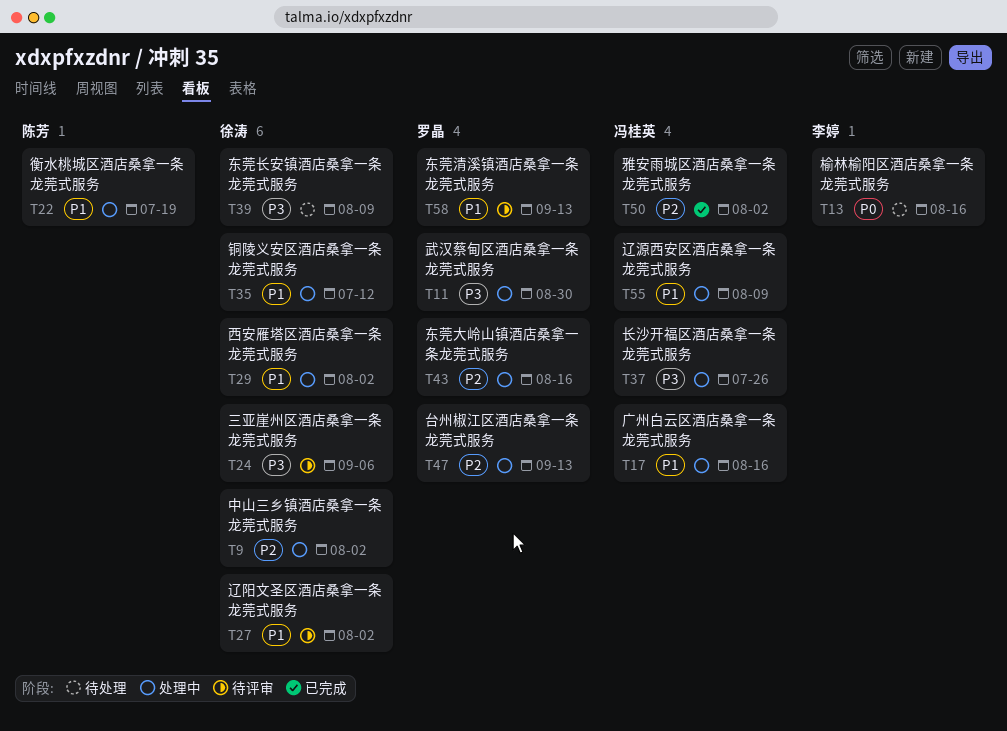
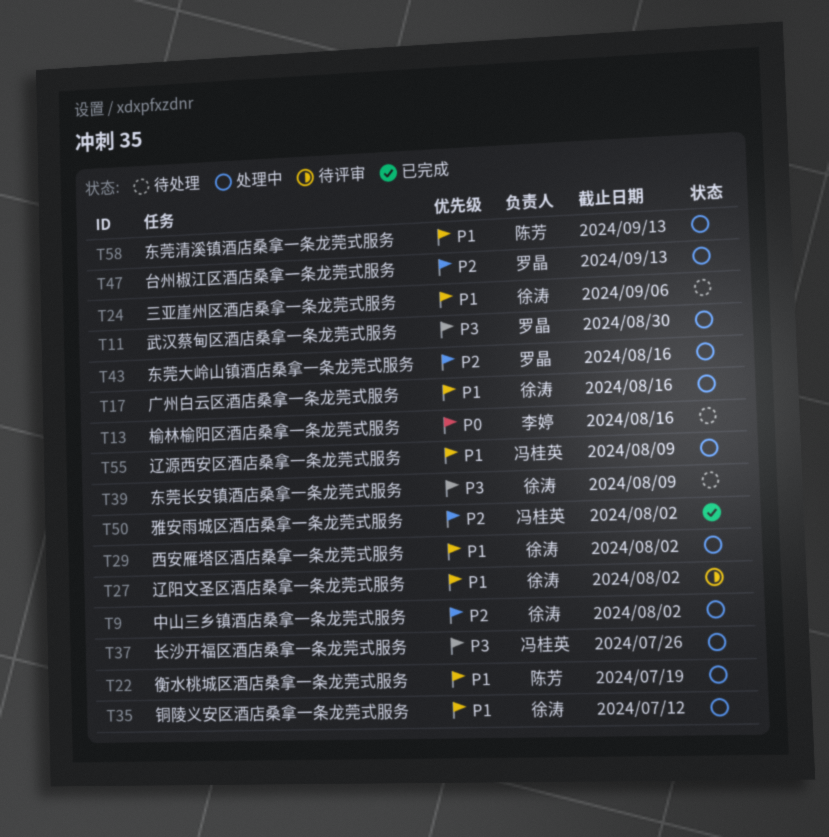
T17, owner: 冯桂英 -> 徐涛
T24, status: 待评审 -> 待处理
T24, priority: P3 -> P1
T58, status: 待评审 -> 处理中
T58, owner: 罗晶 -> 陈芳

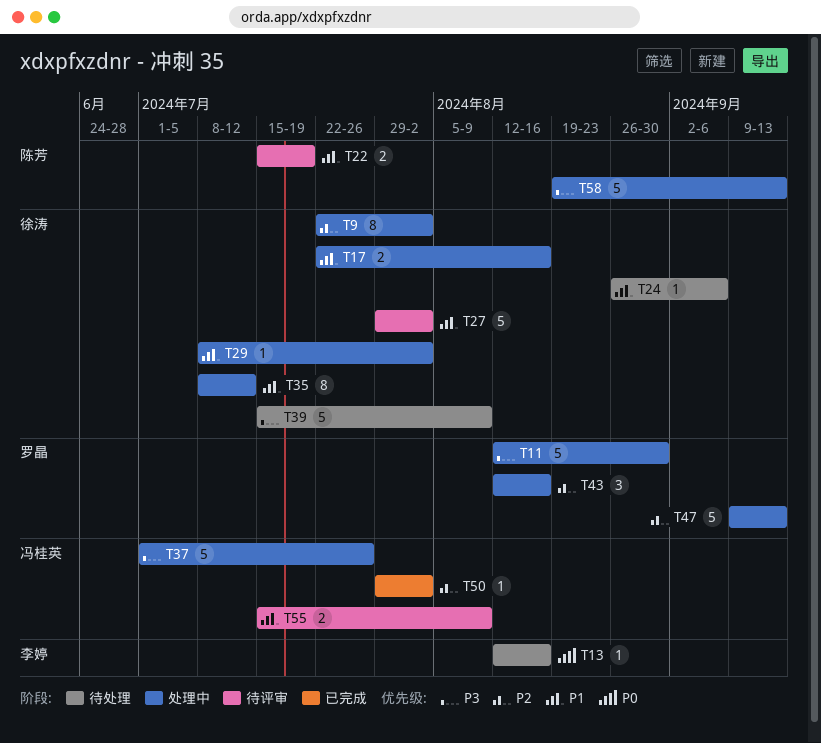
T22, status: 处理中 -> 待评审
T55, status: 处理中 -> 待评审
T58, priority: P1 -> P3

